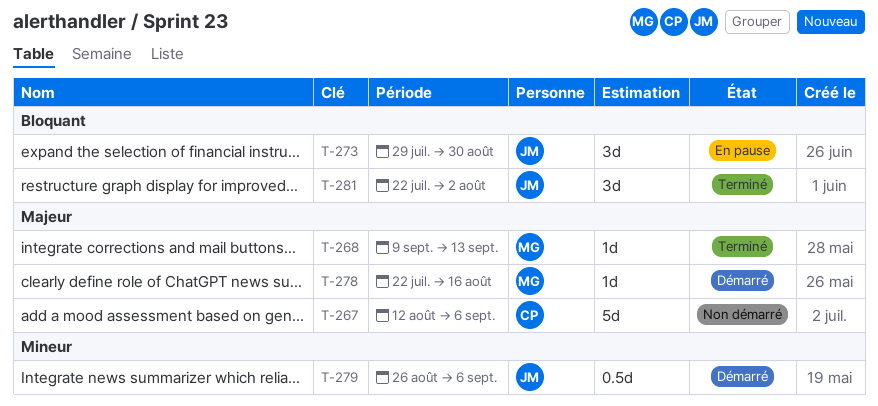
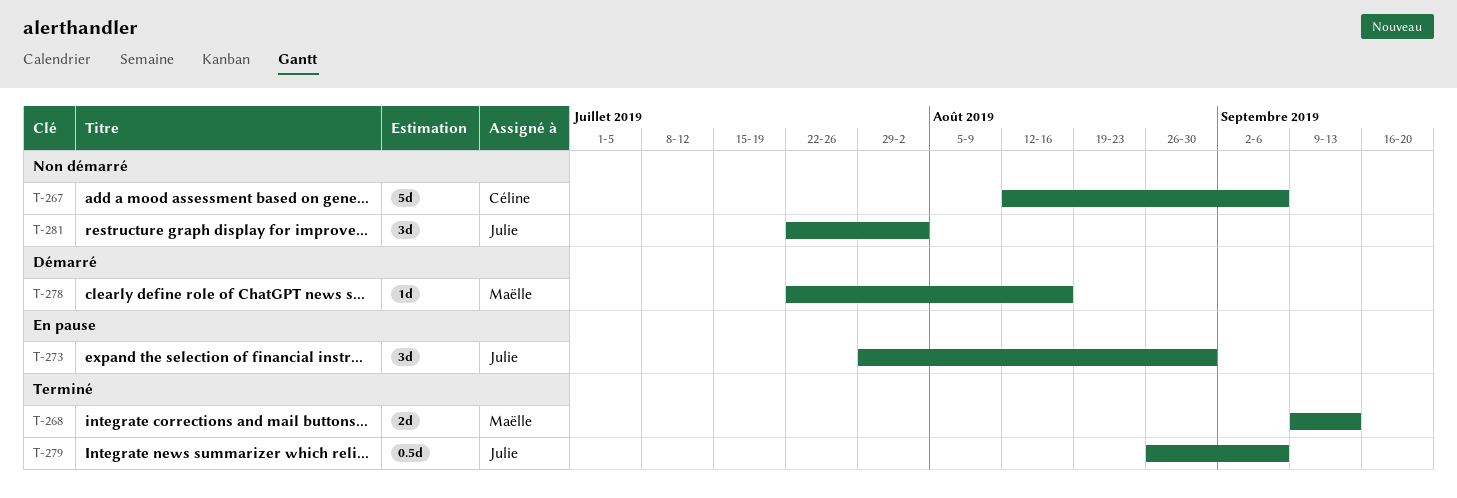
T-268, estimate: 1d -> 2d
T-279, status: Démarré -> Terminé
T-281, status: Terminé -> Non démarré

